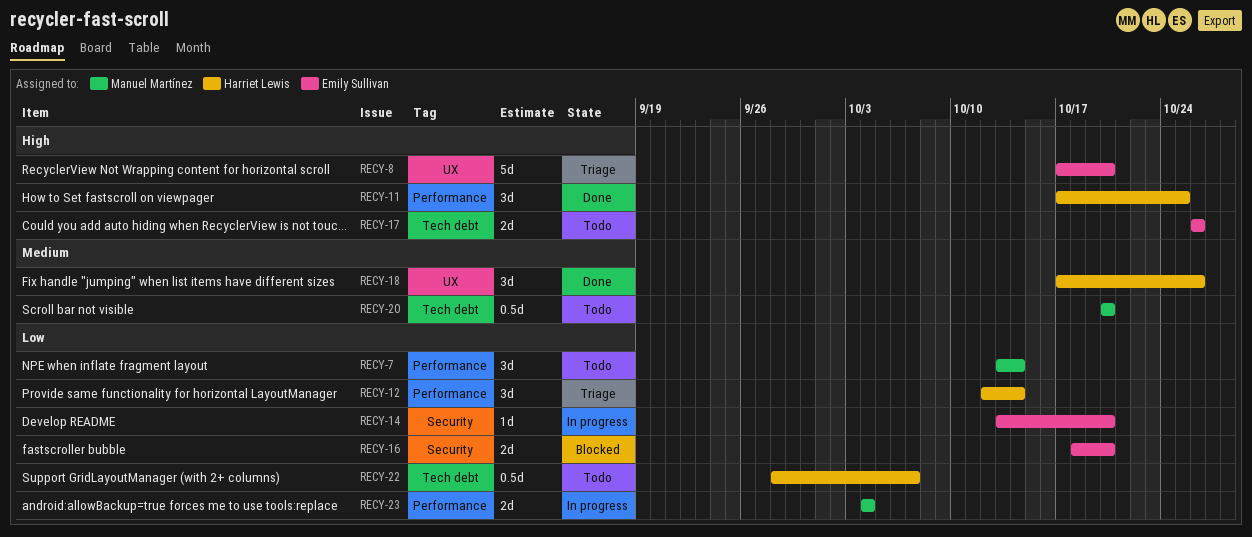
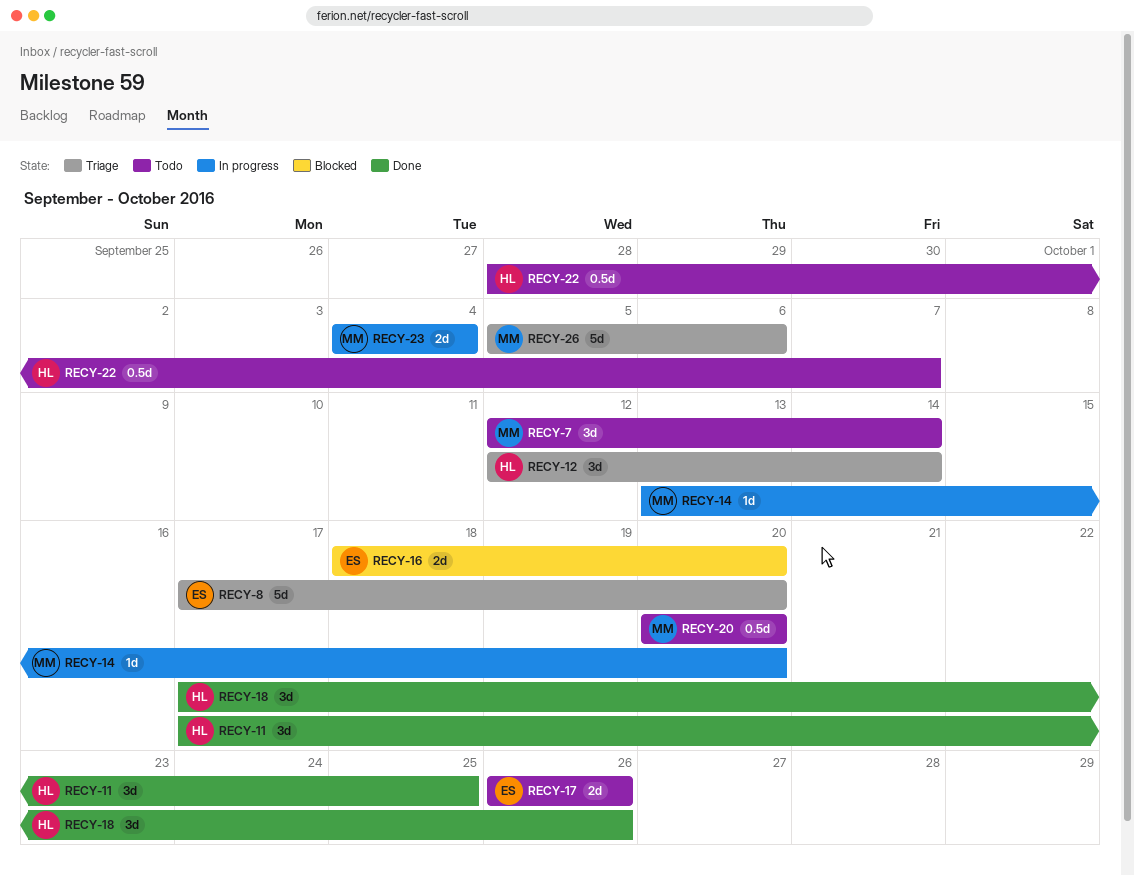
RECY-7, start: Oct 13 -> Oct 12
RECY-14, owner: Emily Sullivan -> Manuel Martínez
RECY-26: none -> present

